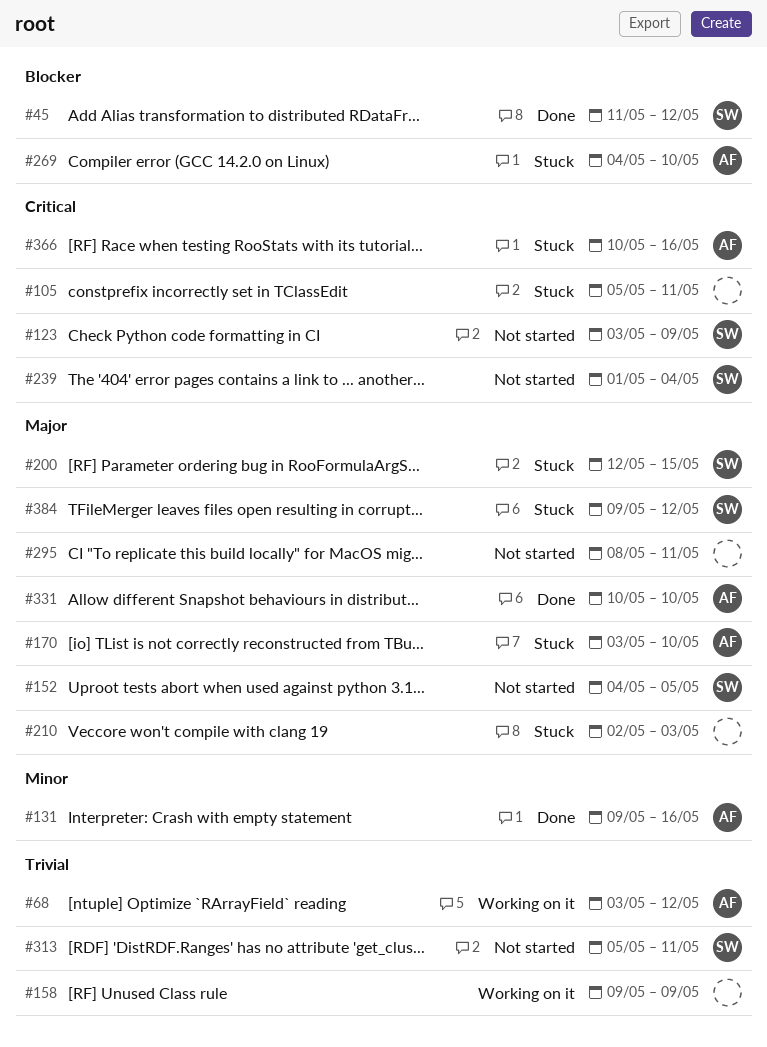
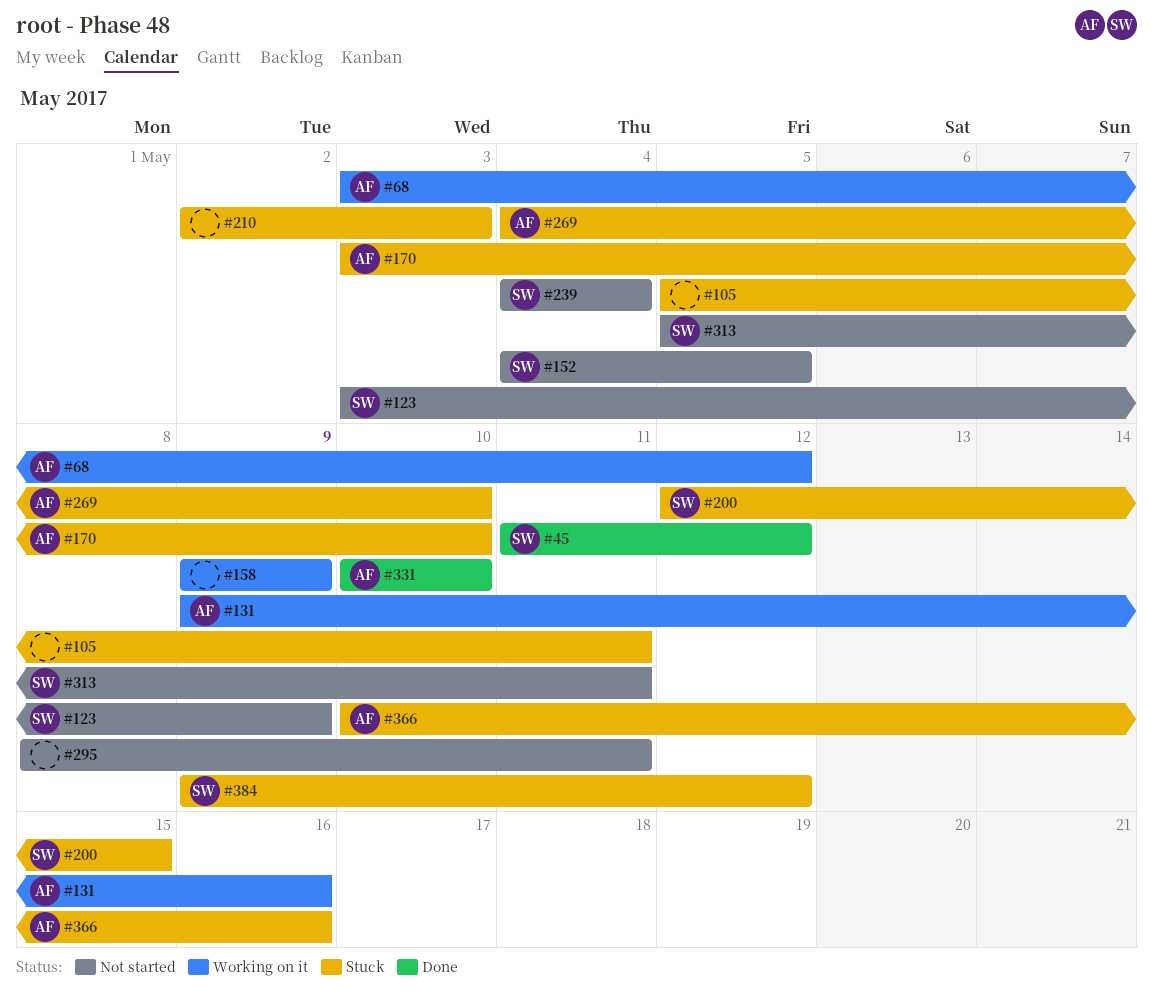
#131, status: Done -> Working on it
#239, start: May 1 -> May 4

